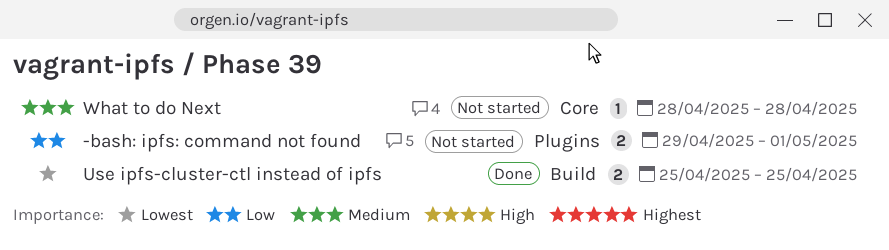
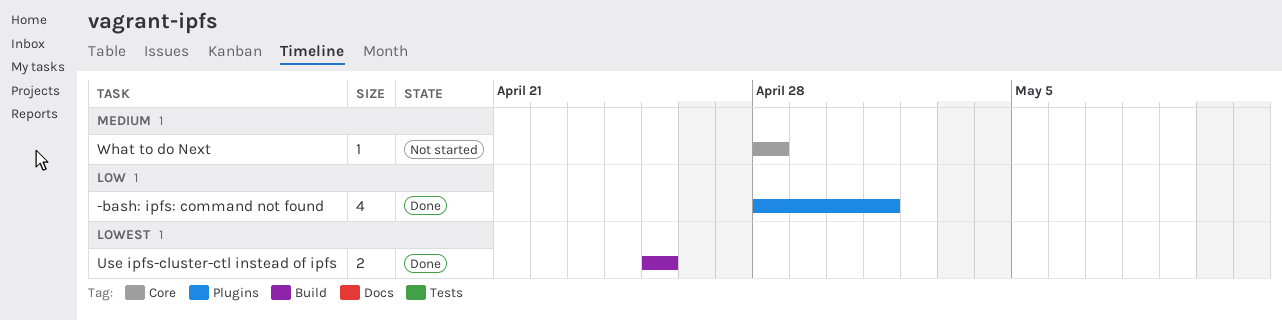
-bash: ipfs: command not found, status: Not started -> Done
-bash: ipfs: command not found, estimate: 2 -> 4
-bash: ipfs: command not found, start: Apr 29 -> Apr 28

